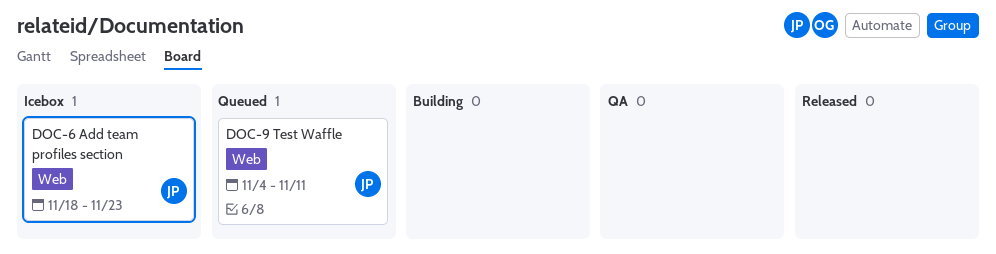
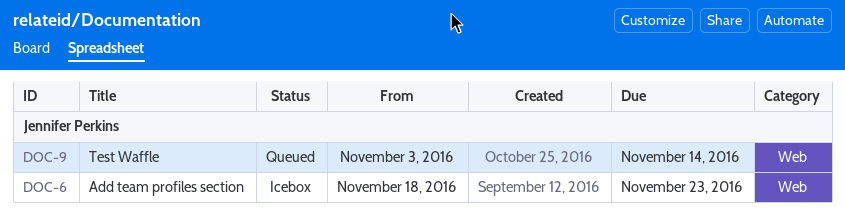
DOC-9, start: Nov 4 -> Nov 3
DOC-9, due: Nov 11 -> Nov 14

